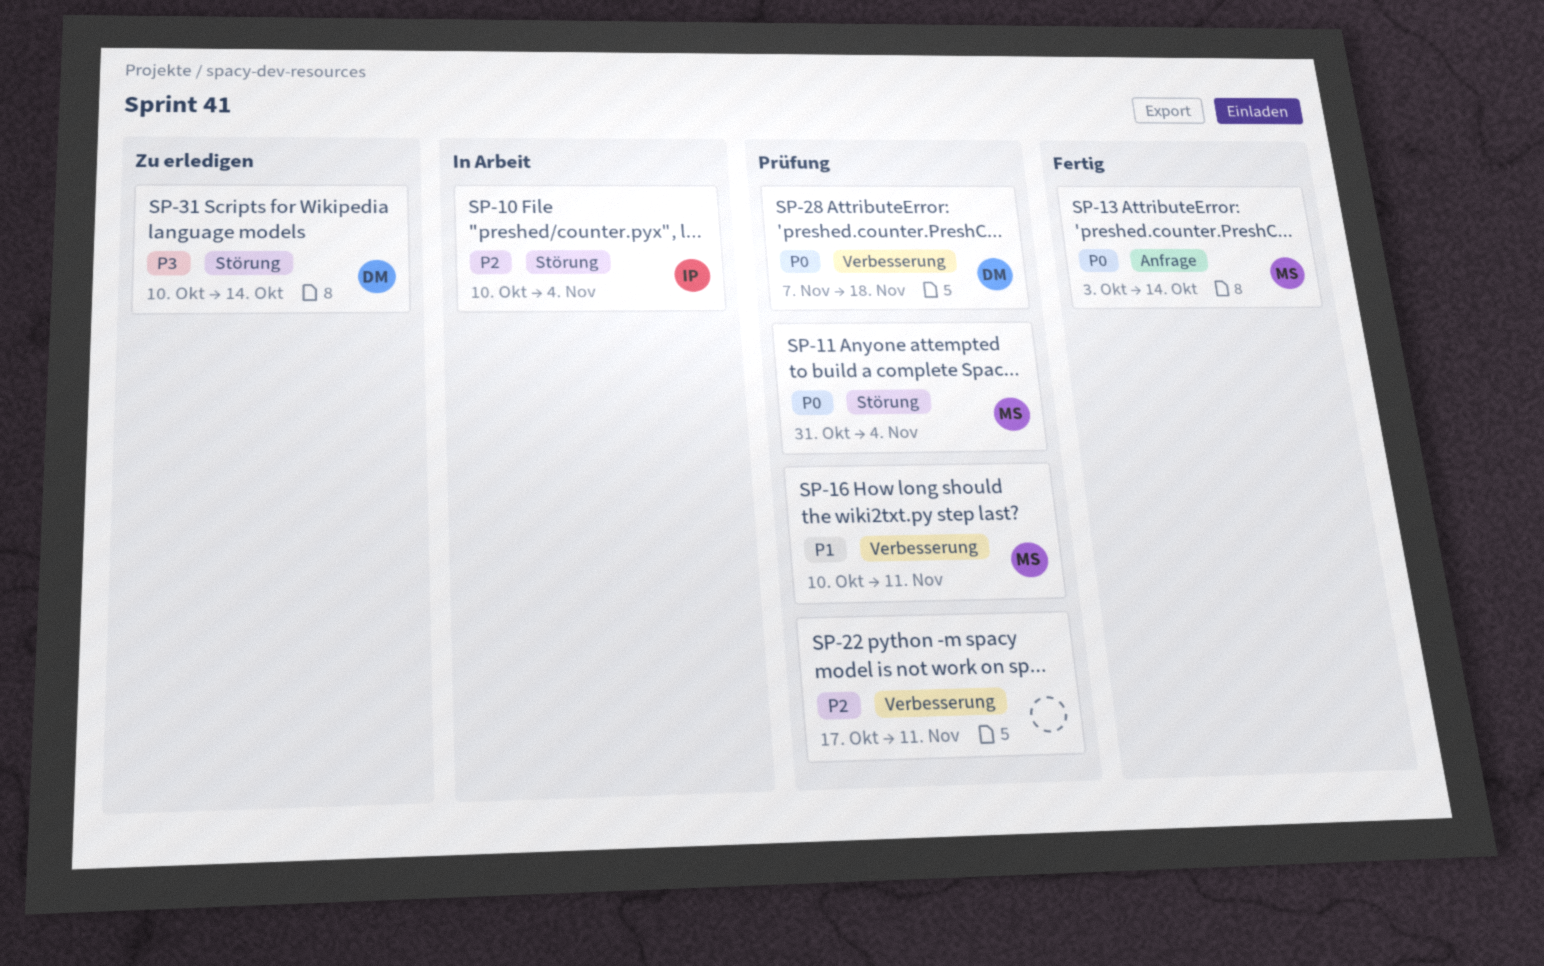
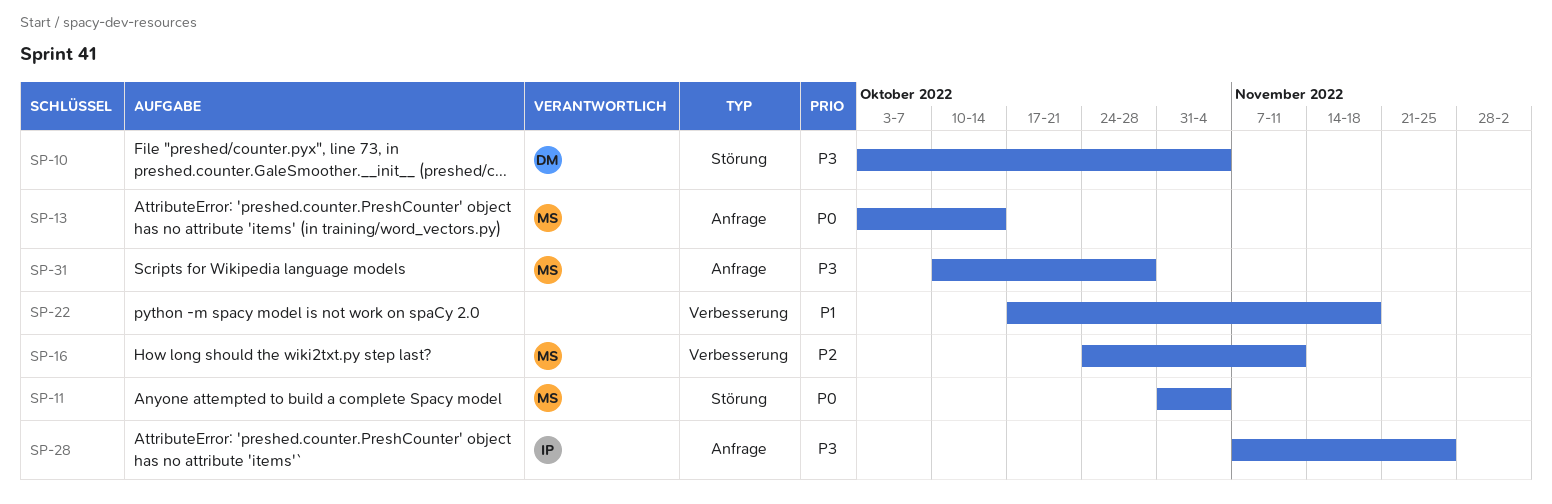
SP-10, owner: IP -> DM
SP-10, priority: P2 -> P3
SP-10, start: Oct 10 -> Oct 3
SP-16, priority: P1 -> P2
SP-16, start: Oct 10 -> Oct 24
SP-22, priority: P2 -> P1
SP-22, due: Nov 11 -> Nov 18
SP-28, owner: DM -> IP
SP-28, priority: P0 -> P3
SP-28, label: Verbesserung -> Anfrage
SP-28, due: Nov 18 -> Nov 25
SP-31, owner: DM -> MS
SP-31, label: Störung -> Anfrage
SP-31, due: Oct 14 -> Oct 28

